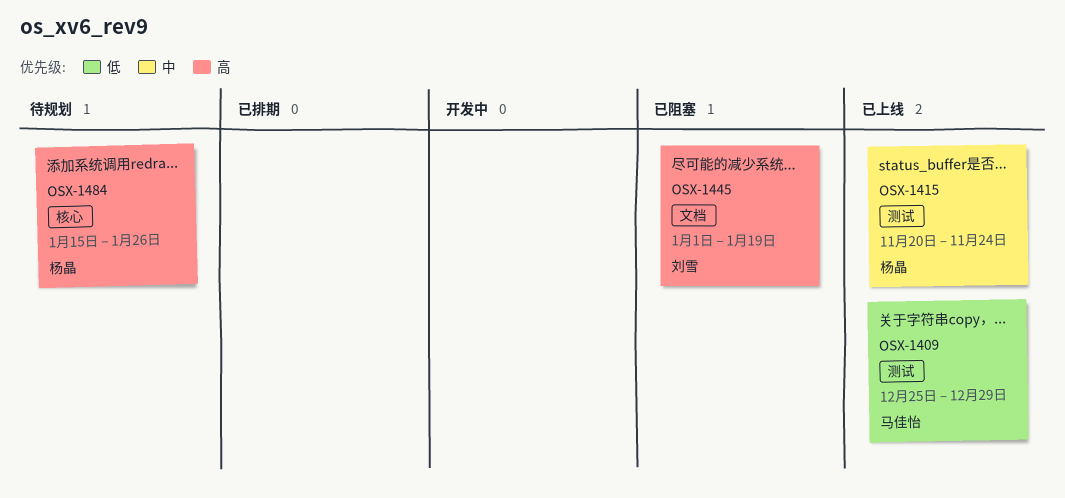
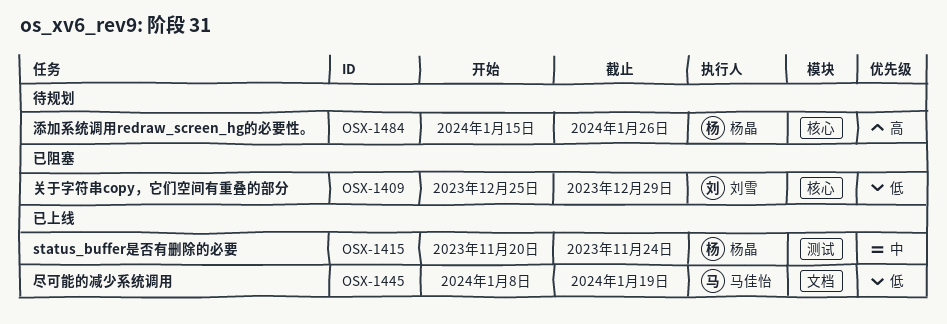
OSX-1409, status: 已上线 -> 已阻塞
OSX-1409, owner: 马佳怡 -> 刘雪
OSX-1409, label: 测试 -> 核心
OSX-1445, status: 已阻塞 -> 已上线
OSX-1445, owner: 刘雪 -> 马佳怡
OSX-1445, priority: 高 -> 低
OSX-1445, start: Jan 1 -> Jan 8

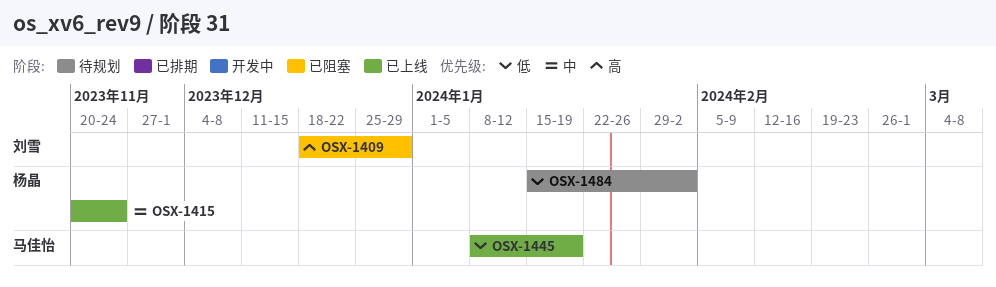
OSX-1409, priority: 低 -> 高
OSX-1409, start: Dec 25 -> Dec 18
OSX-1484, priority: 高 -> 低
OSX-1484, due: Jan 26 -> Feb 2

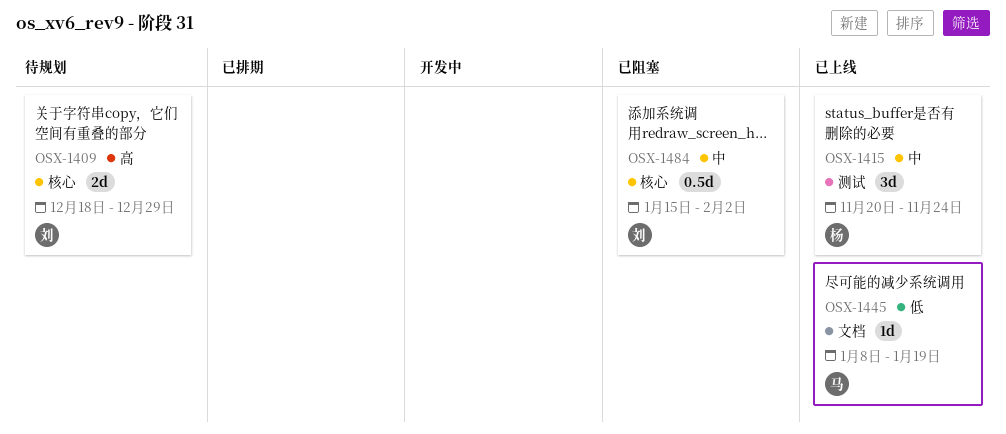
OSX-1409, status: 已阻塞 -> 待规划
OSX-1484, status: 待规划 -> 已阻塞
OSX-1484, owner: 杨晶 -> 刘雪
OSX-1484, priority: 低 -> 中

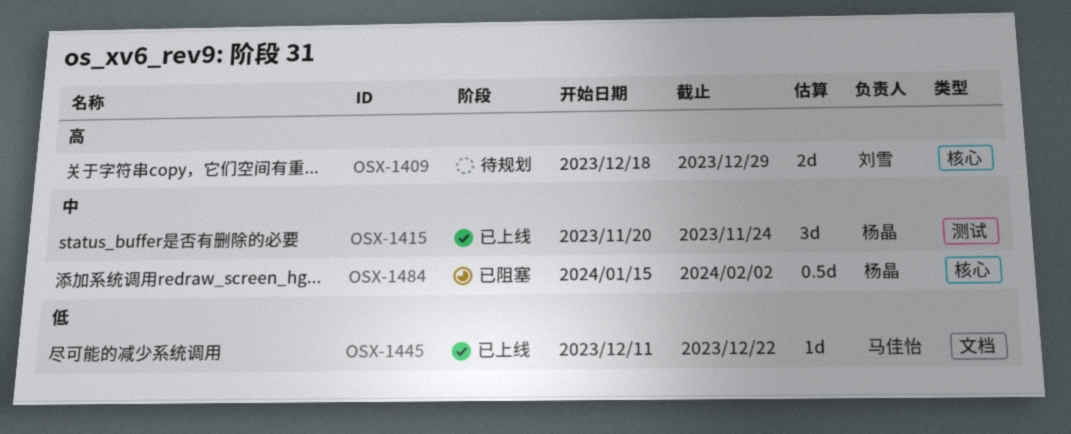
OSX-1445, start: Jan 8 -> Dec 11
OSX-1445, due: Jan 19 -> Dec 22
OSX-1484, owner: 刘雪 -> 杨晶

